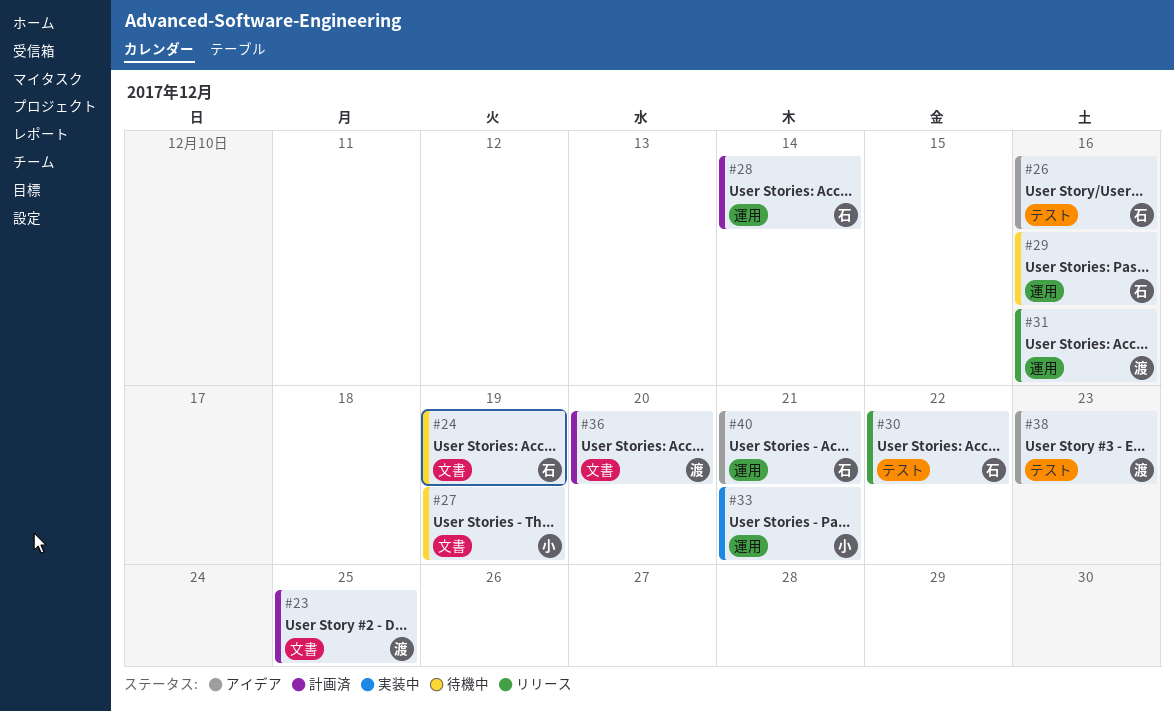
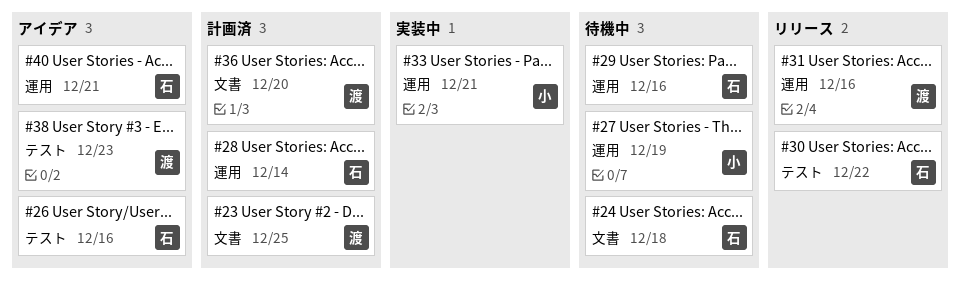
#24, due: Dec 19 -> Dec 18
#27, label: 文書 -> 運用

